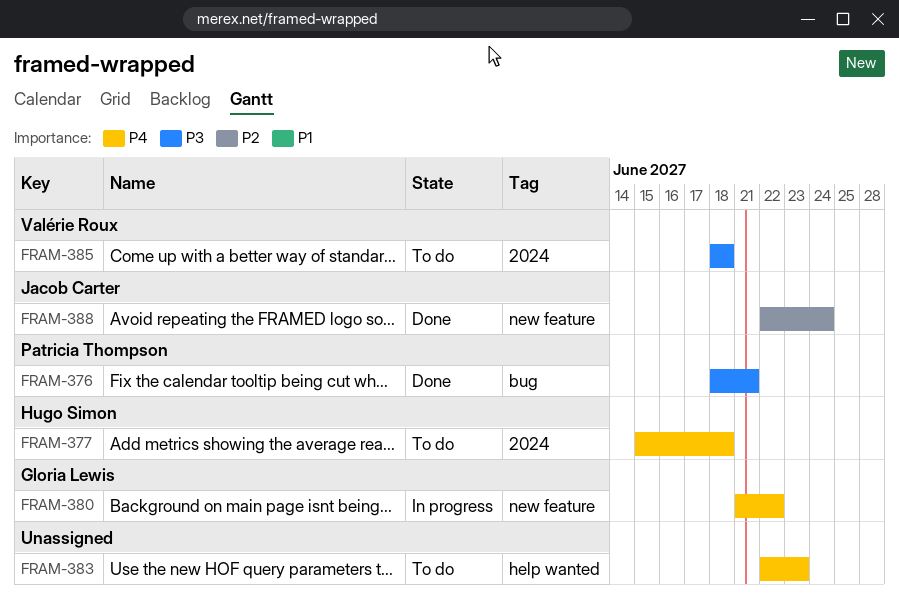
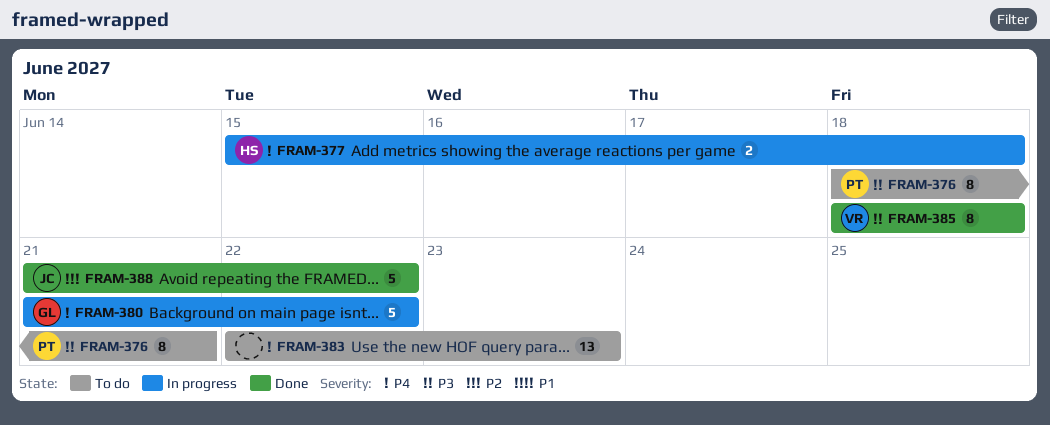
FRAM-376, status: Done -> To do
FRAM-377, status: To do -> In progress
FRAM-385, status: To do -> Done
FRAM-388, start: Jun 22 -> Jun 21
FRAM-388, due: Jun 24 -> Jun 22

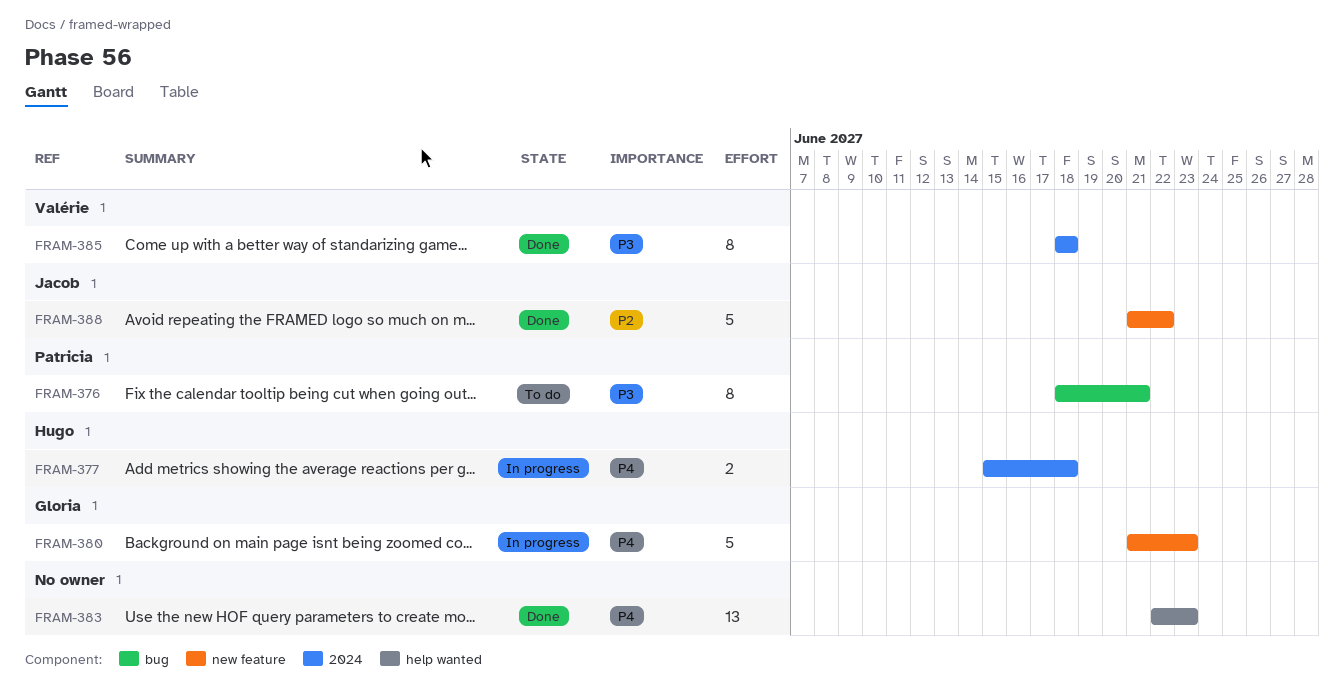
FRAM-380, due: Jun 22 -> Jun 23
FRAM-383, status: To do -> Done

